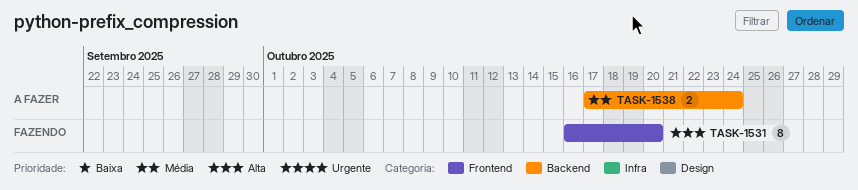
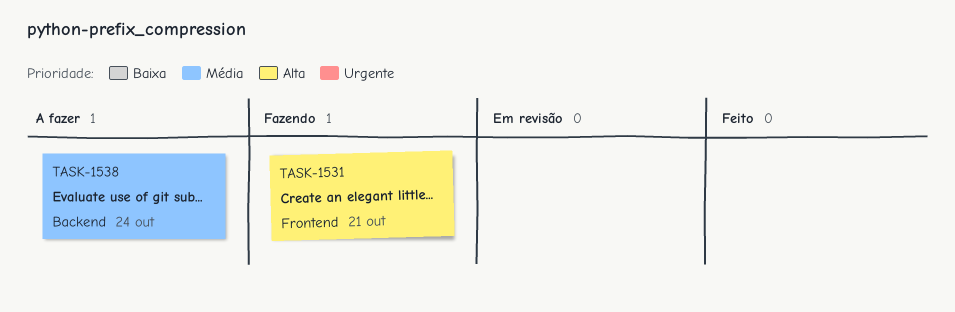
TASK-1531, due: Oct 20 -> Oct 21

